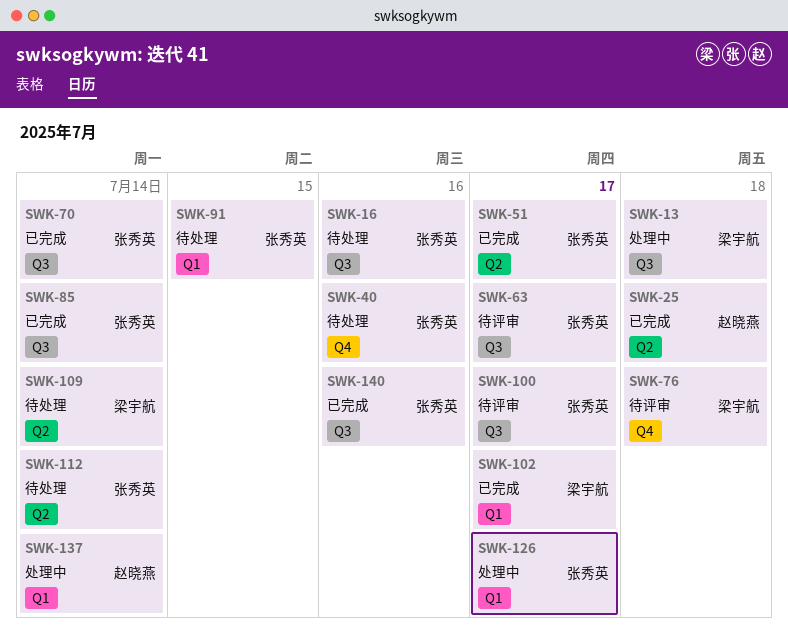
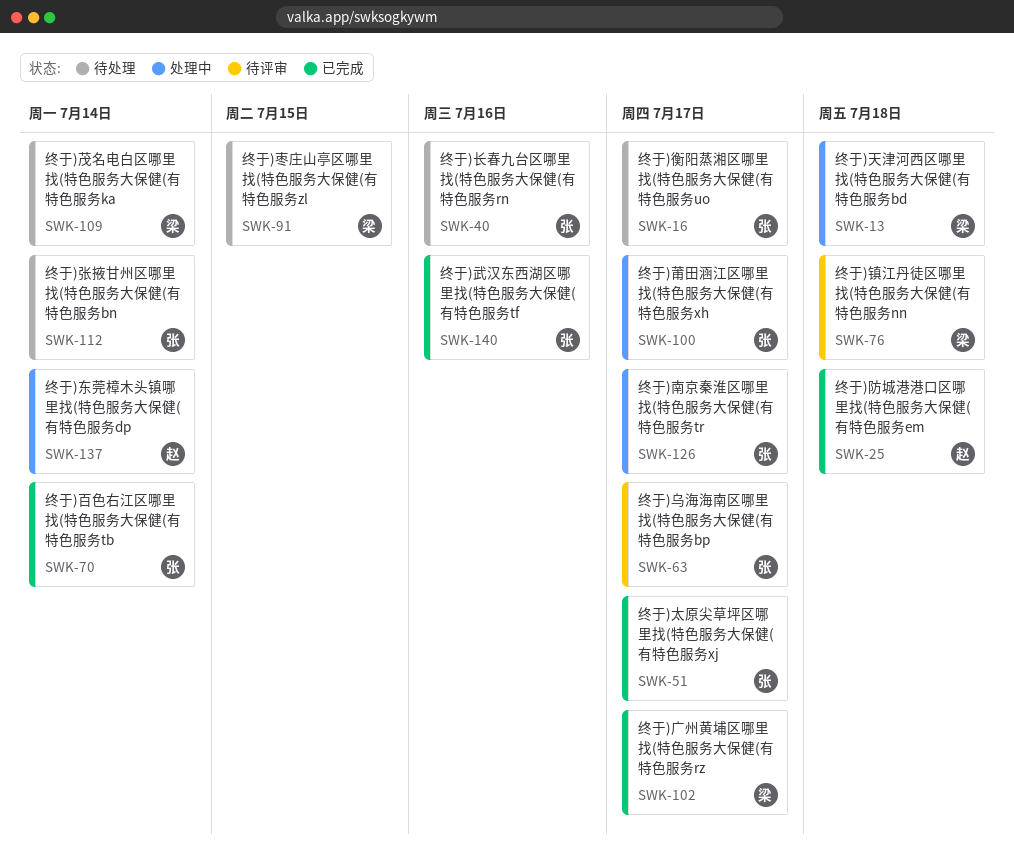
SWK-16, due: Jul 16 -> Jul 17
SWK-85: present -> none
SWK-91, owner: 张秀英 -> 梁宇航
SWK-100, status: 待评审 -> 处理中

